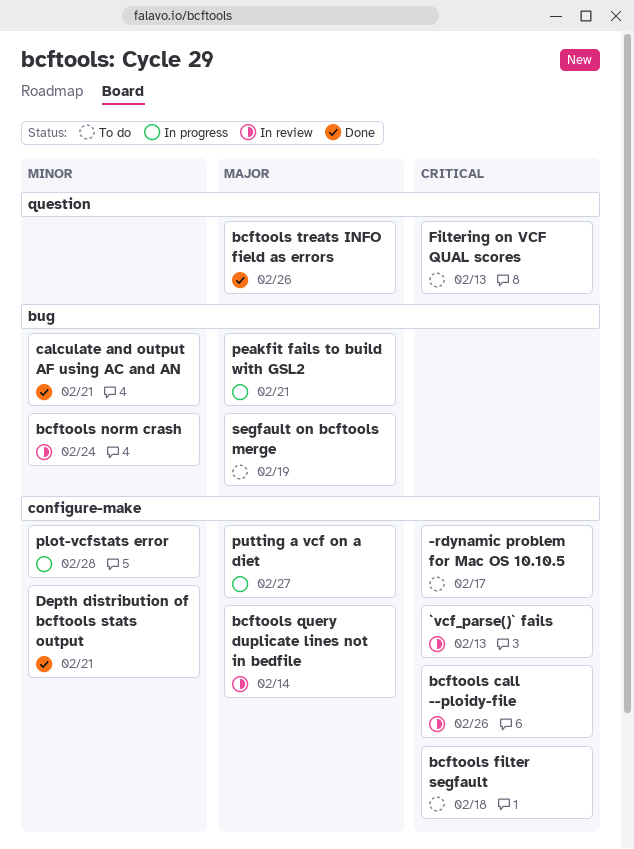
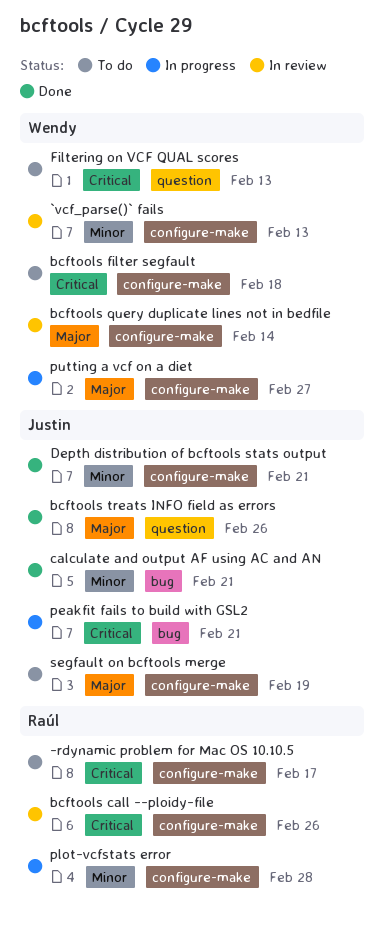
`vcf_parse()` fails, priority: Critical -> Minor
bcftools norm crash: present -> none
peakfit fails to build with GSL2, priority: Major -> Critical
segfault on bcftools merge, label: bug -> configure-make

